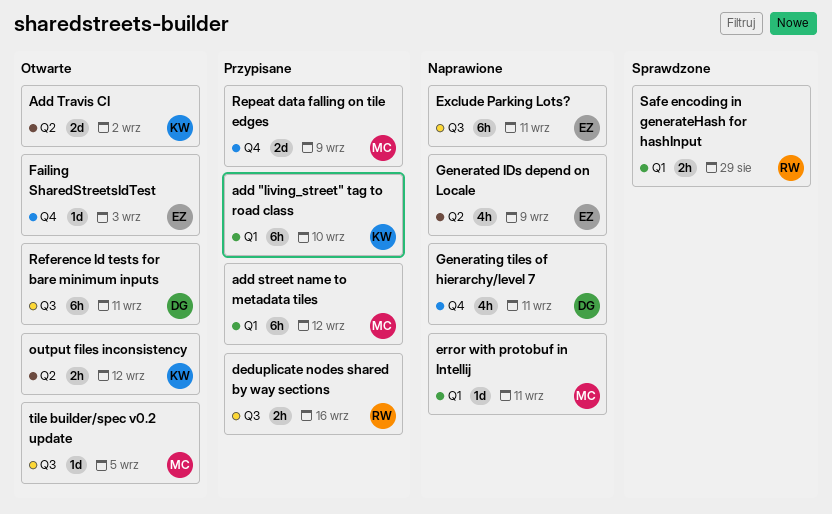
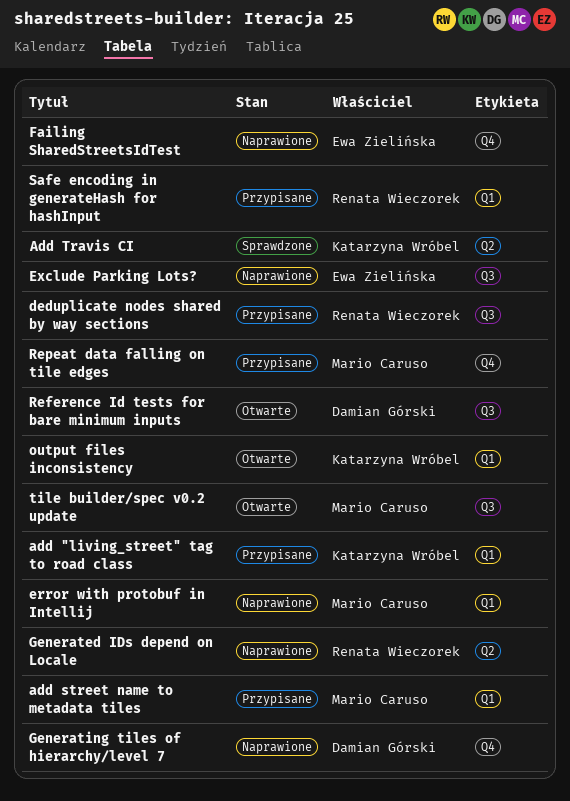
Add Travis CI, status: Otwarte -> Sprawdzone
Failing SharedStreetsIdTest, status: Otwarte -> Naprawione
Generated IDs depend on Locale, owner: Ewa Zielińska -> Renata Wieczorek
output files inconsistency, label: Q2 -> Q1
Safe encoding in generateHash for hashInput, status: Sprawdzone -> Przypisane

